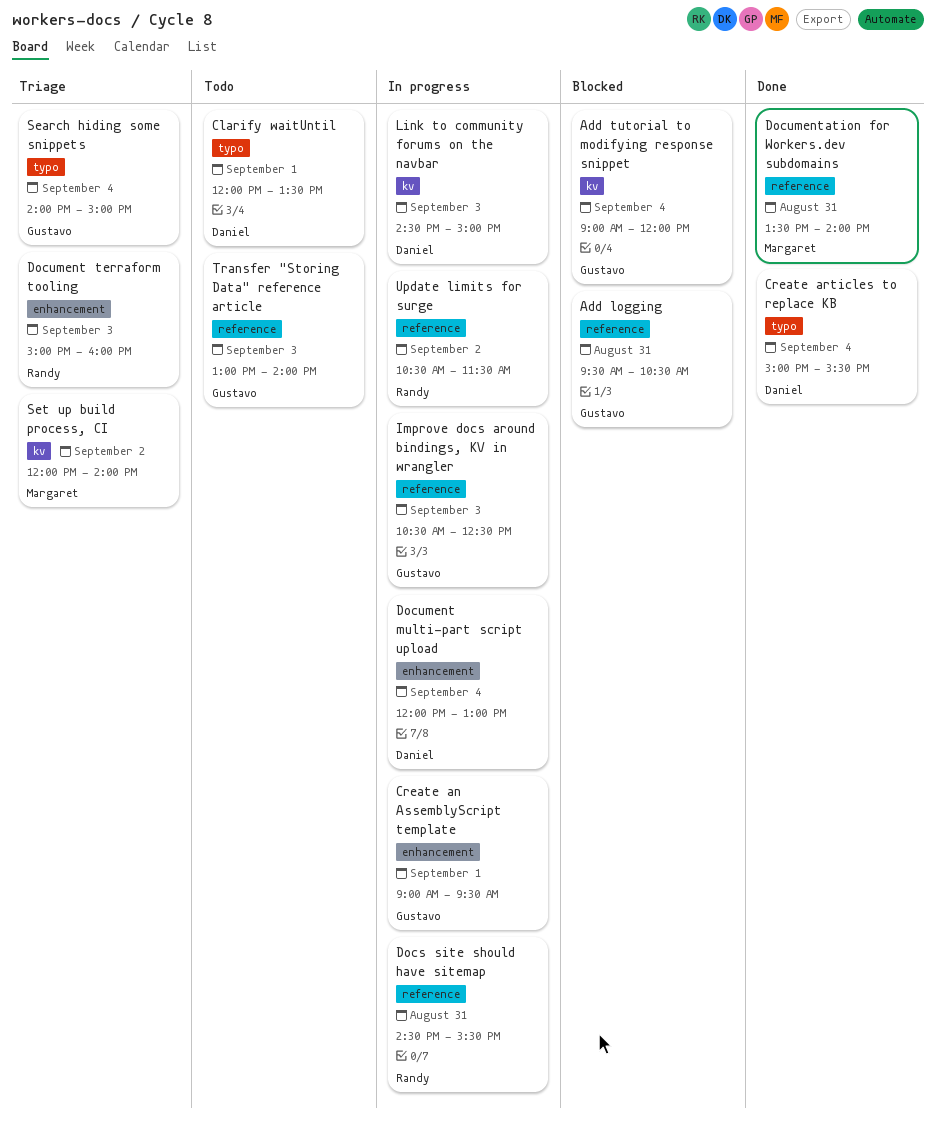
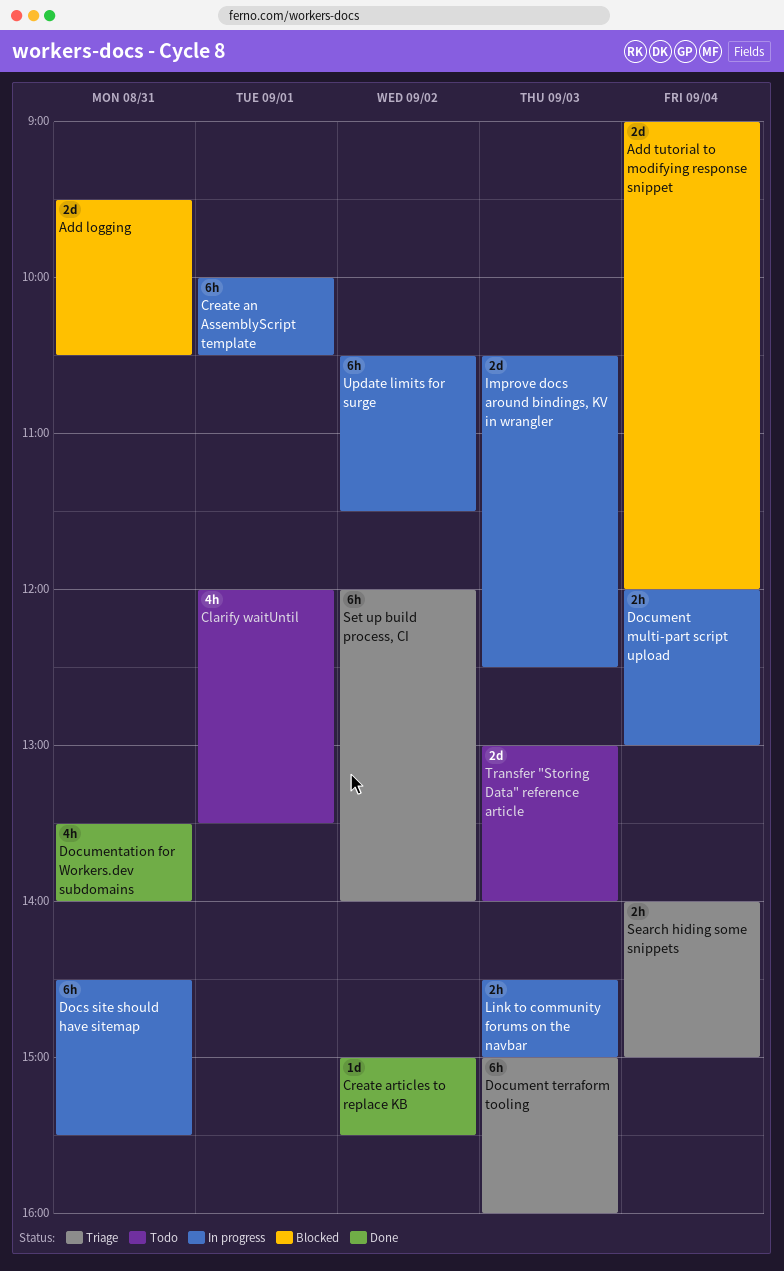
Create an AssemblyScript template, begins: 09:00 -> 10:00
Create an AssemblyScript template, ends: 09:30 -> 10:30
Create articles to replace KB, day: Sep 4 -> Sep 2

